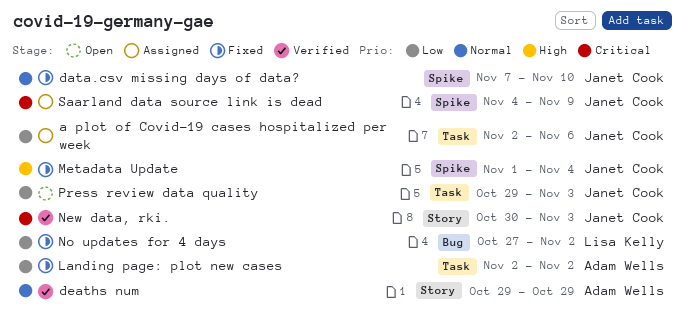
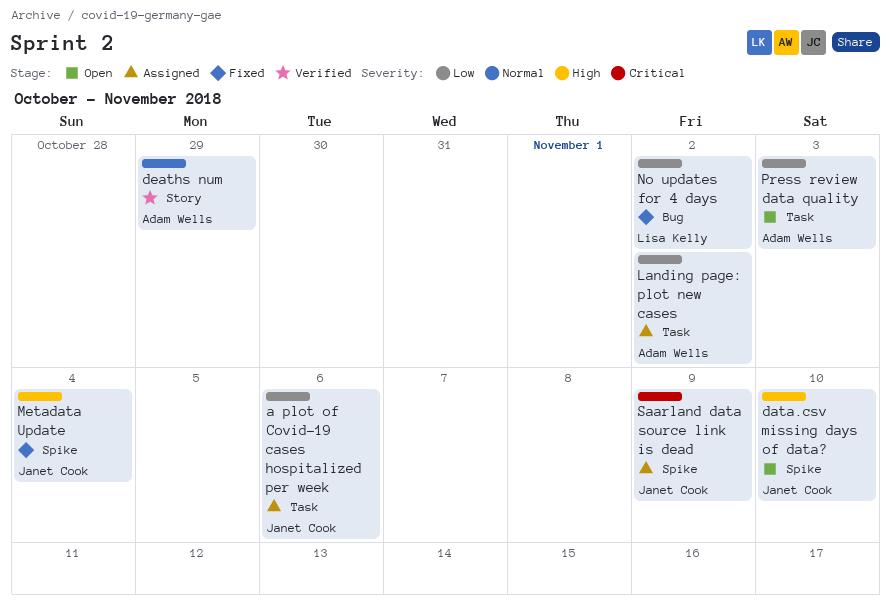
data.csv missing days of data?, status: Fixed -> Open
data.csv missing days of data?, priority: Normal -> High
Landing page: plot new cases, status: Fixed -> Assigned
New data, rki.: present -> none
Press review data quality, owner: Janet Cook -> Adam Wells

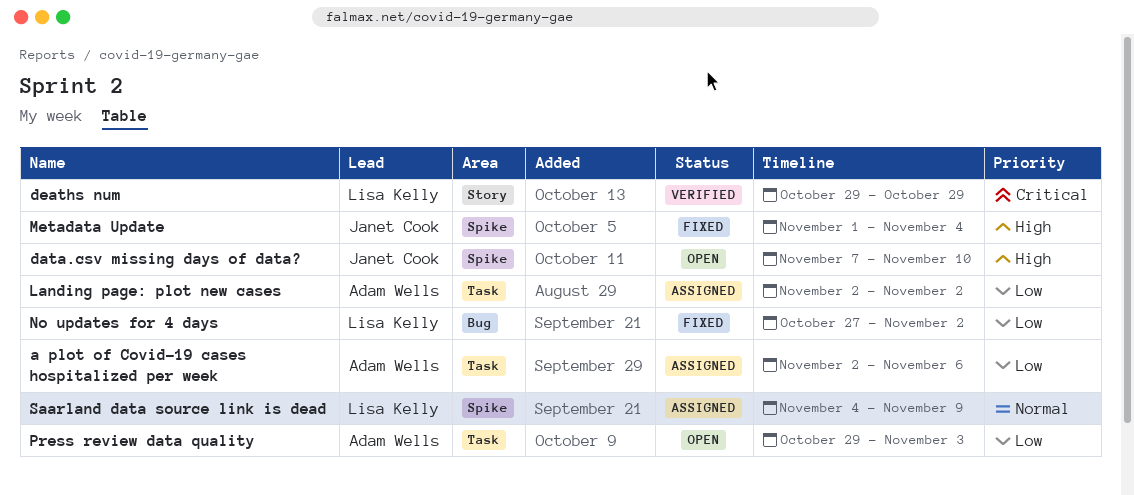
a plot of Covid-19 cases hospitalized per week, owner: Janet Cook -> Adam Wells
deaths num, owner: Adam Wells -> Lisa Kelly
deaths num, priority: Normal -> Critical
Saarland data source link is dead, owner: Janet Cook -> Lisa Kelly
Saarland data source link is dead, priority: Critical -> Normal

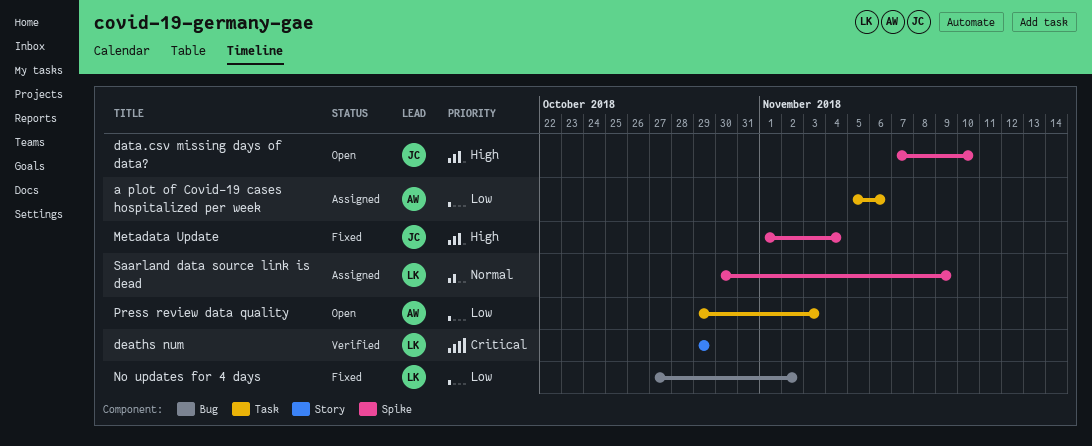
a plot of Covid-19 cases hospitalized per week, start: Nov 2 -> Nov 5
Landing page: plot new cases: present -> none
Saarland data source link is dead, start: Nov 4 -> Oct 30

